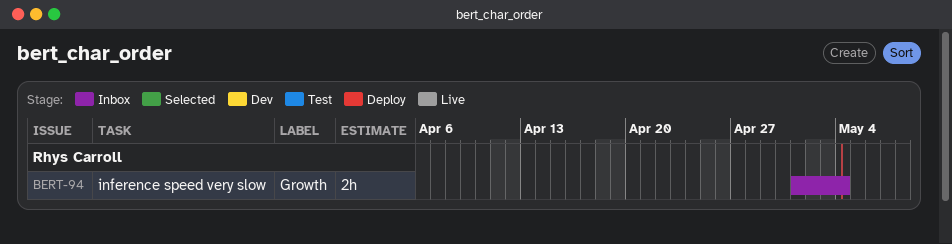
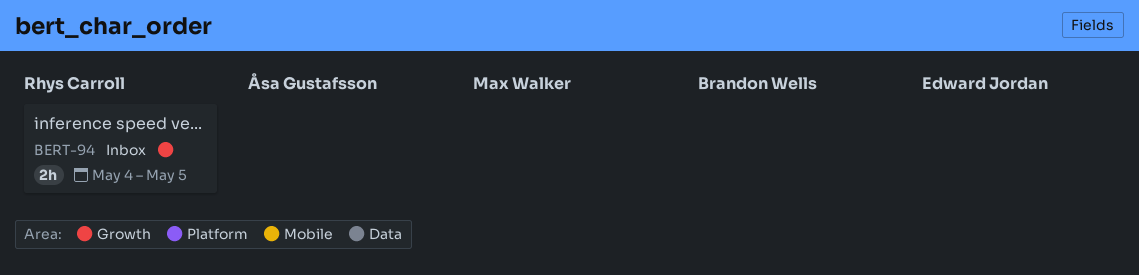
BERT-94, start: May 1 -> May 4
BERT-94, due: May 4 -> May 5

